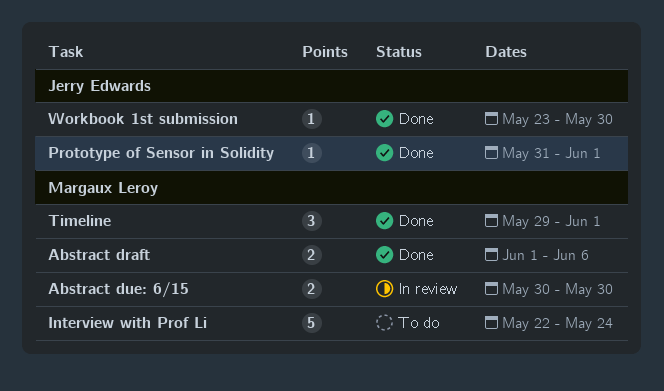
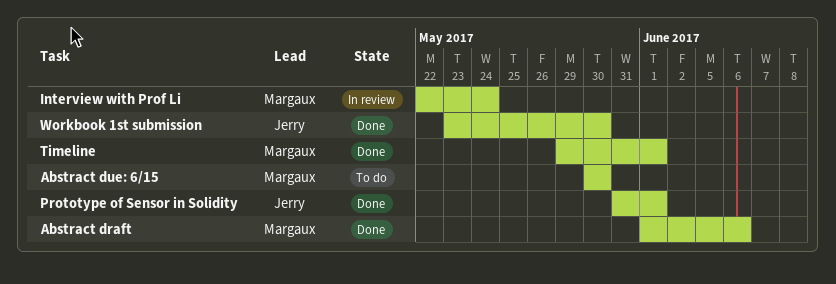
Abstract due: 6/15, status: In review -> To do
Interview with Prof Li, status: To do -> In review

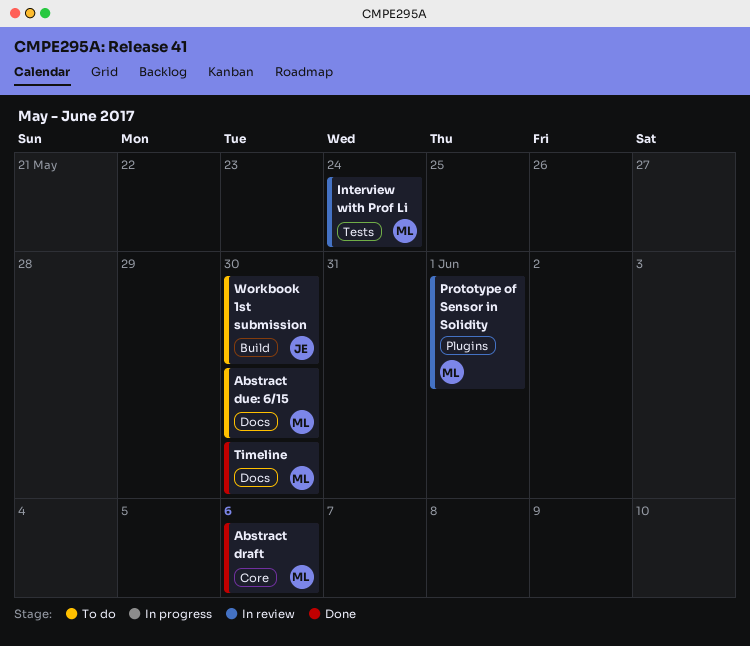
Prototype of Sensor in Solidity, status: Done -> In review
Prototype of Sensor in Solidity, owner: Jerry -> Margaux
Timeline, due: Jun 1 -> May 30
Workbook 1st submission, status: Done -> To do

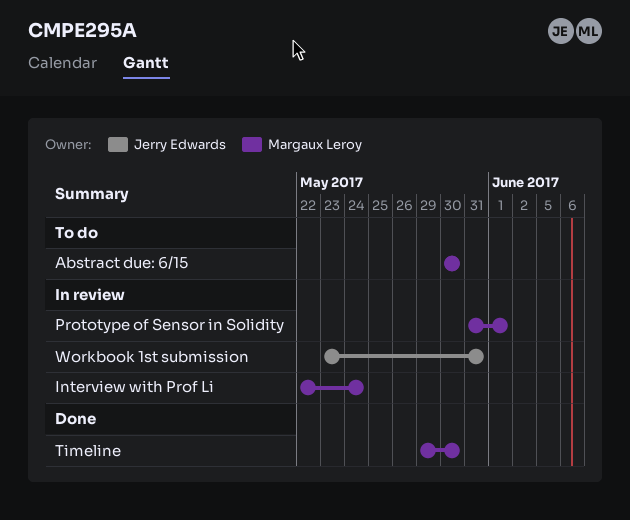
Abstract draft: present -> none
Workbook 1st submission, status: To do -> In review
Workbook 1st submission, due: May 30 -> May 31

